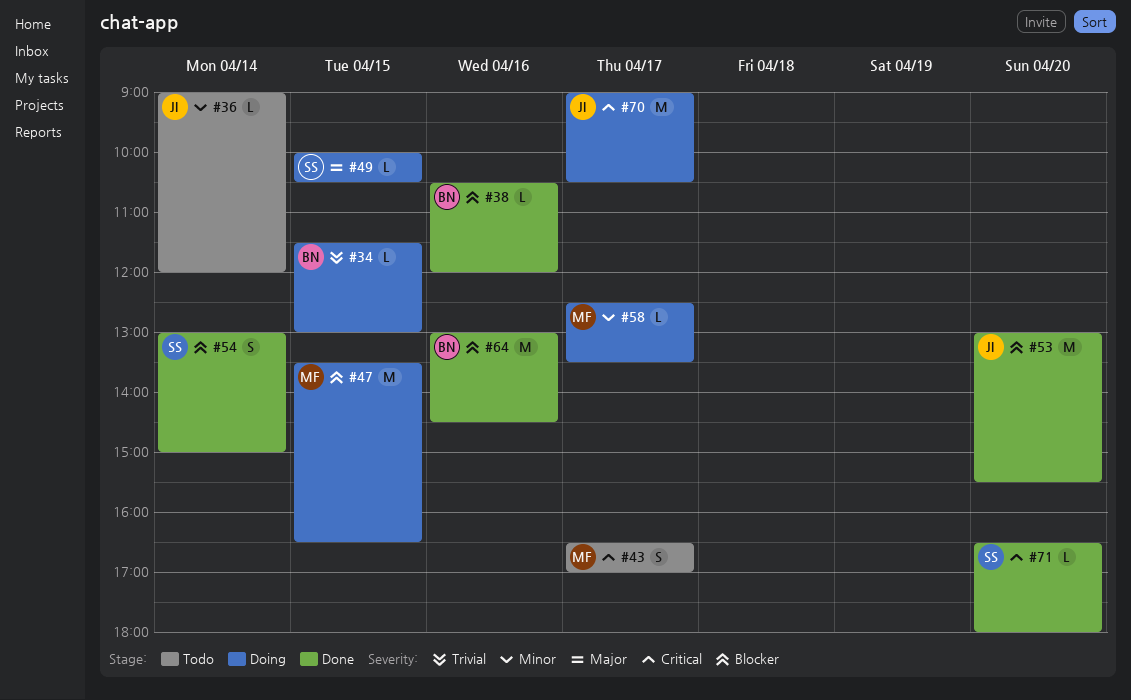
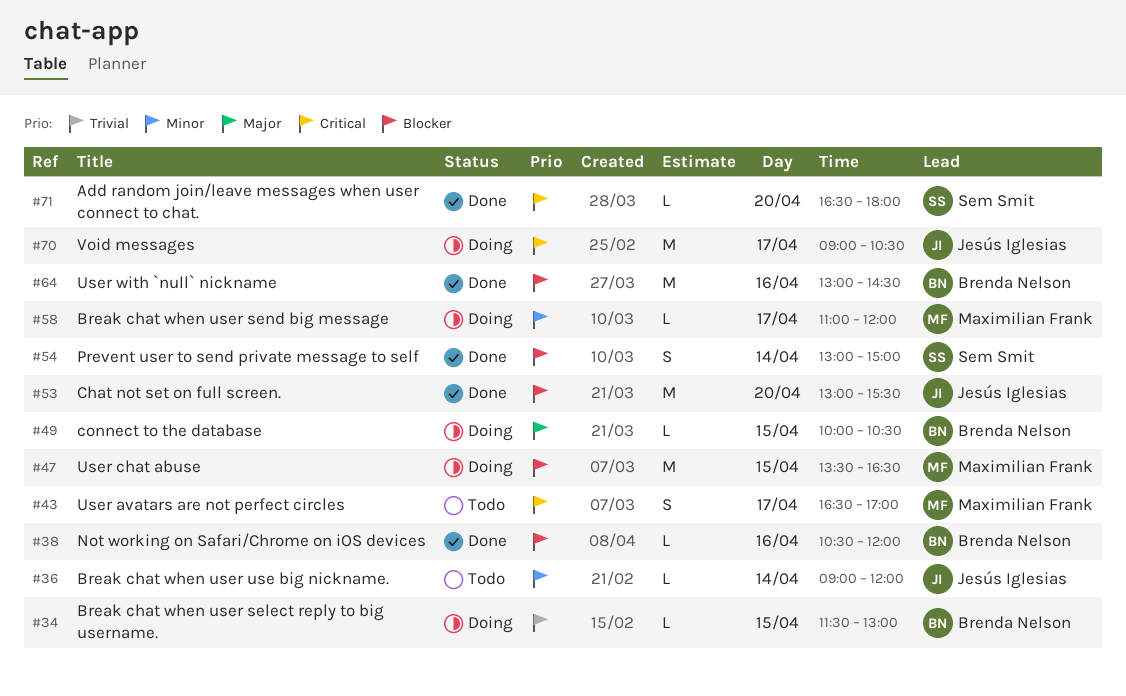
#49, owner: Sem Smit -> Brenda Nelson
#58, begins: 12:30 -> 11:00
#58, ends: 13:30 -> 12:00

